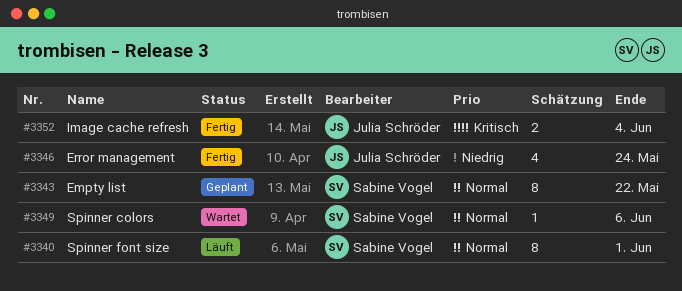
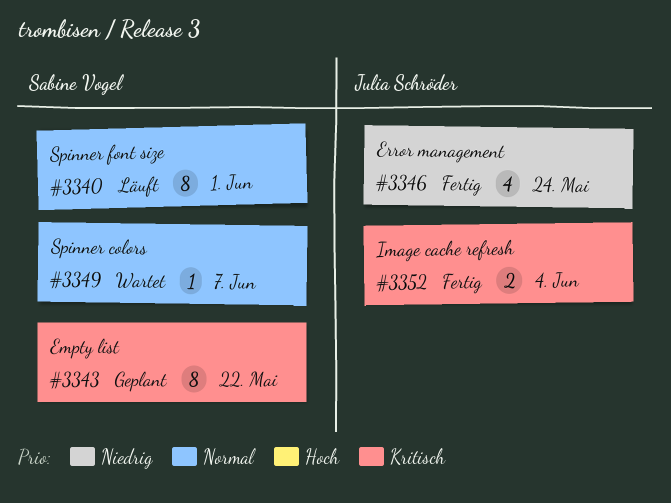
#3343, priority: Normal -> Kritisch
#3349, due: Jun 6 -> Jun 7

